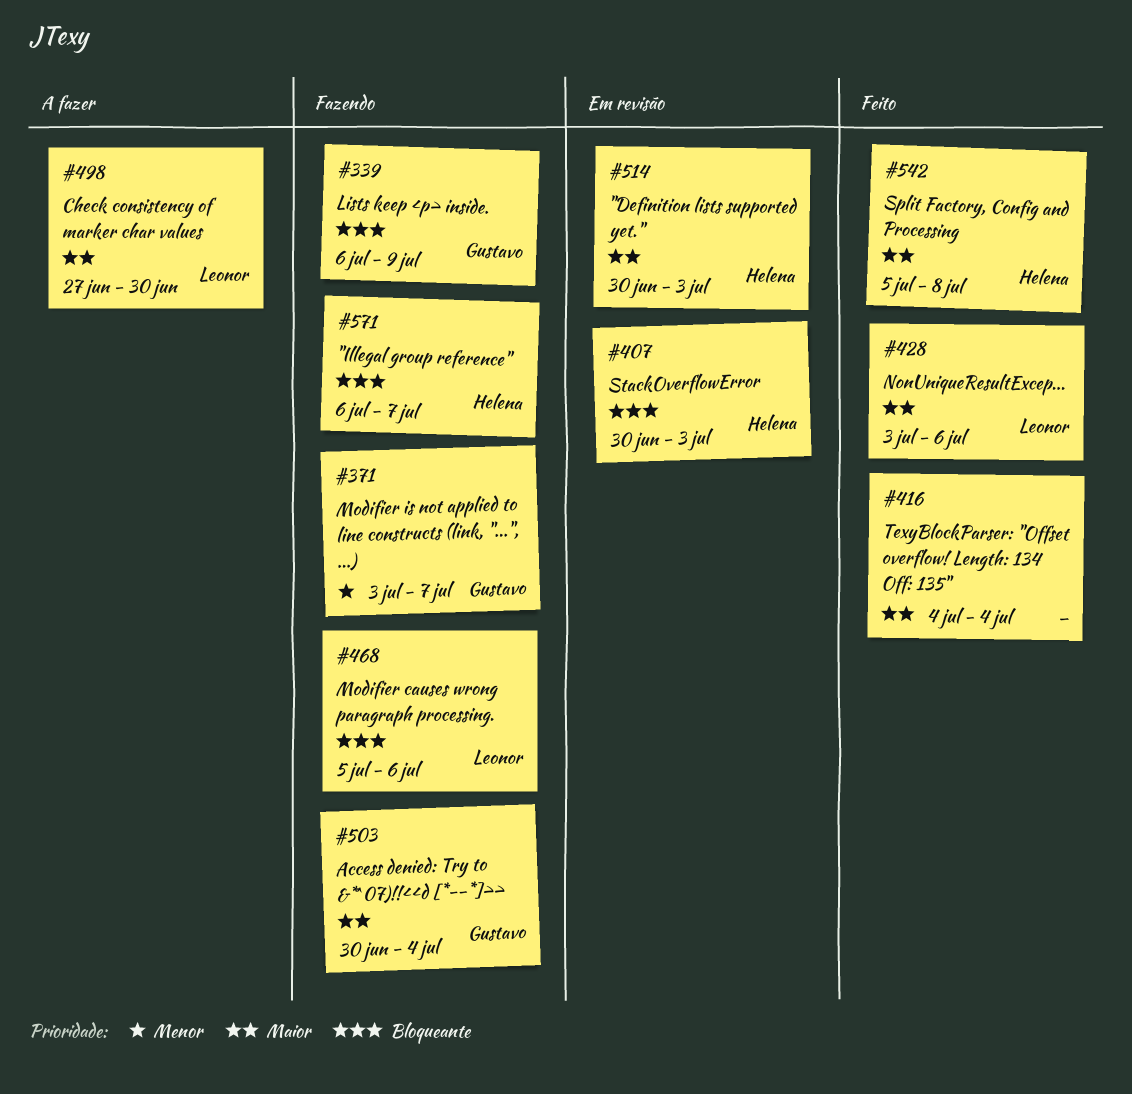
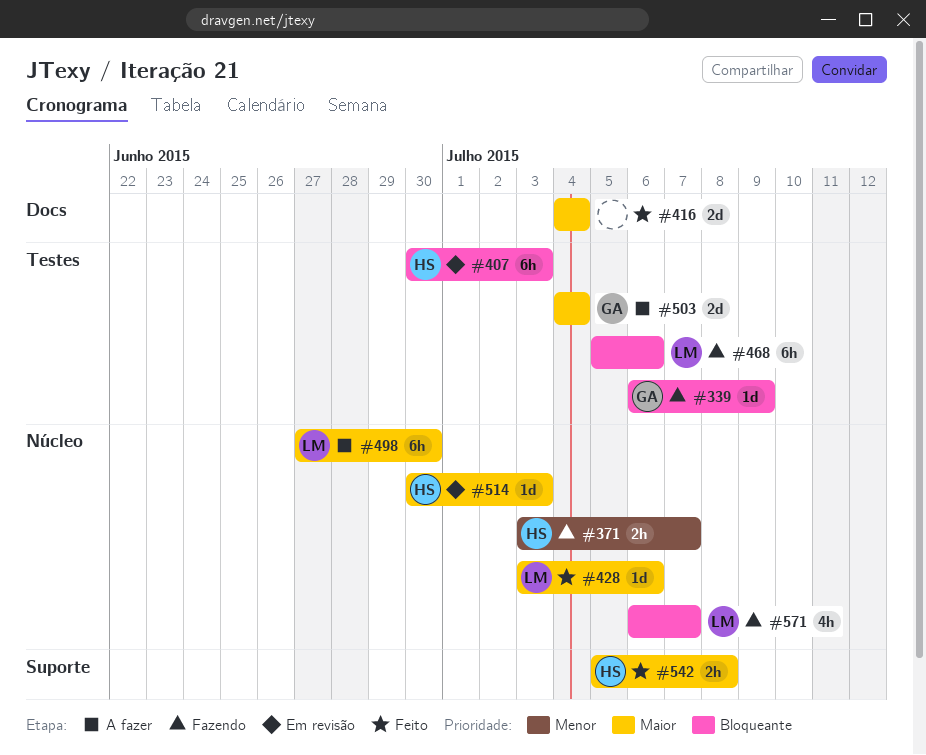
#371, owner: Gustavo -> Helena
#503, status: Fazendo -> A fazer
#503, start: Jun 30 -> Jul 4
#571, owner: Helena -> Leonor

